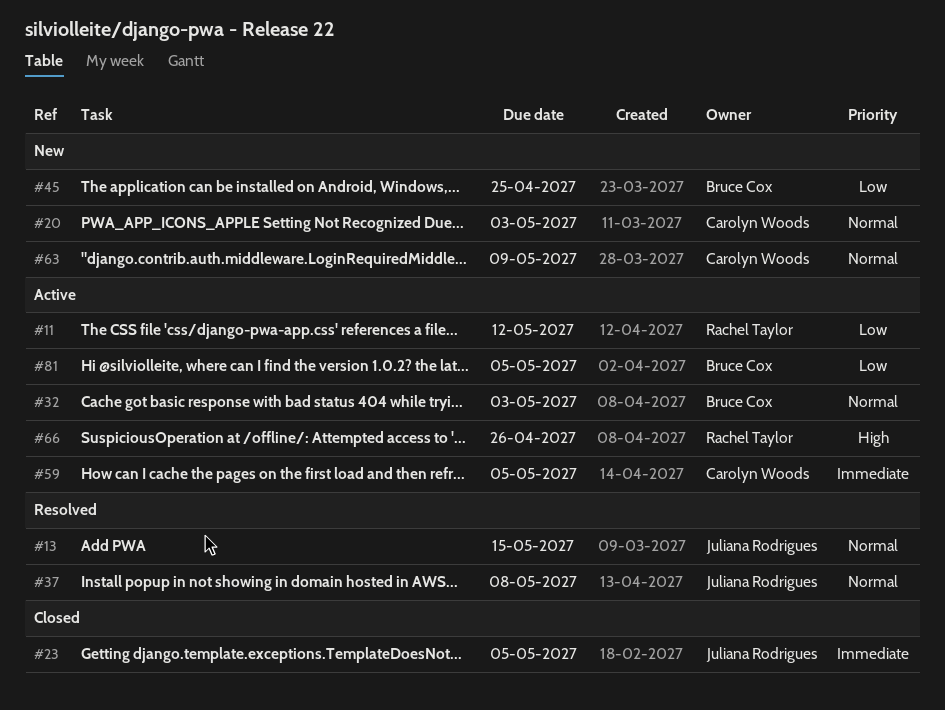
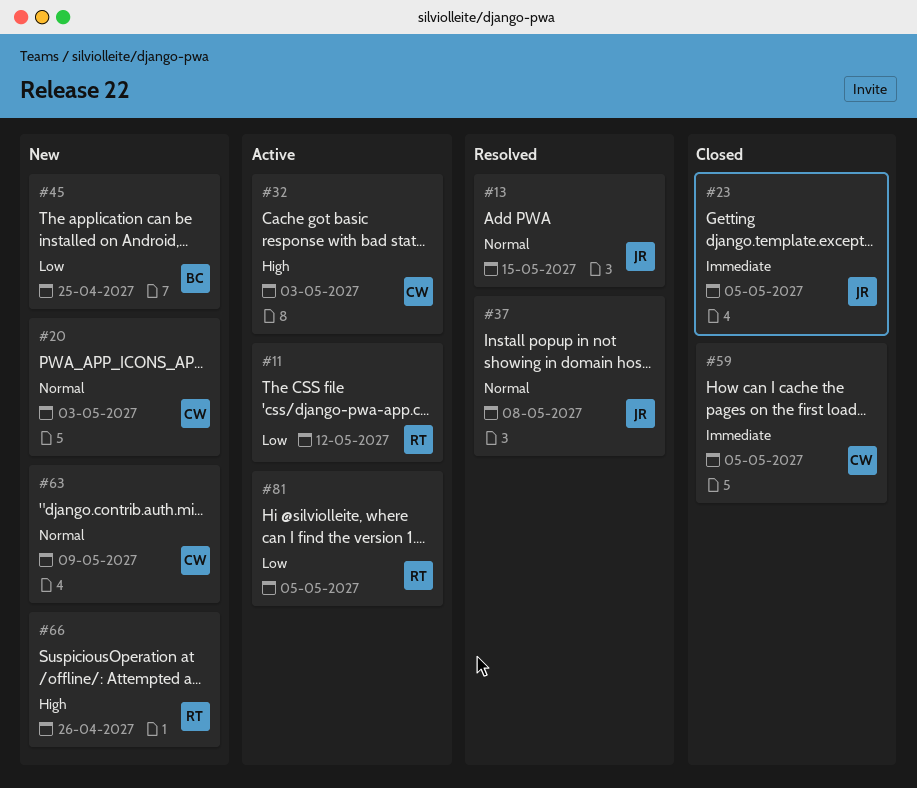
#32, owner: Bruce Cox -> Carolyn Woods
#32, priority: Normal -> High
#59, status: Active -> Closed
#66, status: Active -> New
#81, owner: Bruce Cox -> Rachel Taylor

